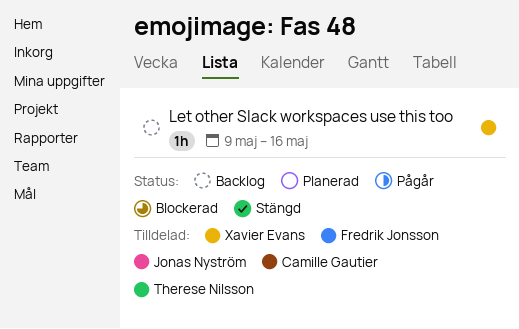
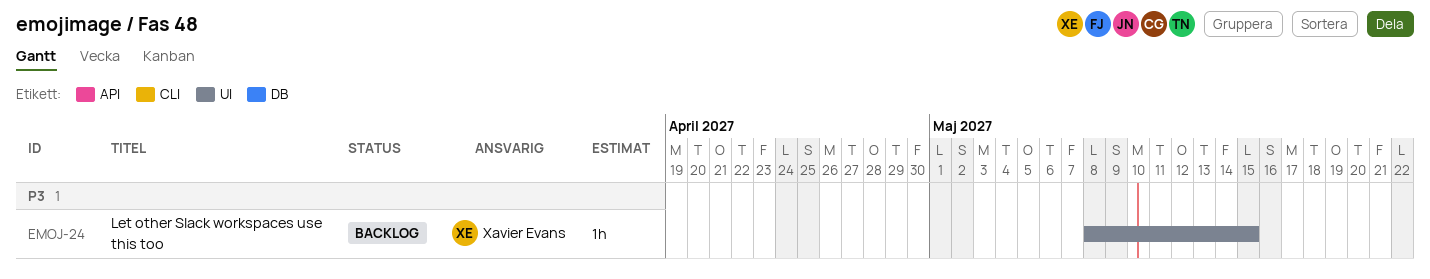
Let other Slack workspaces use this too, start: May 9 -> May 8
Let other Slack workspaces use this too, due: May 16 -> May 15

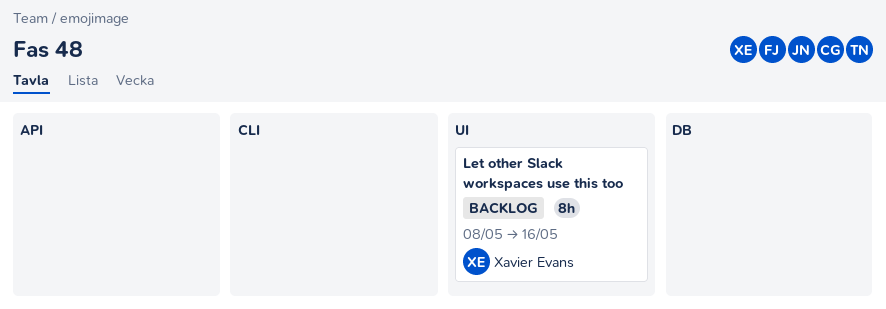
Let other Slack workspaces use this too, estimate: 1h -> 8h
Let other Slack workspaces use this too, due: May 15 -> May 16

